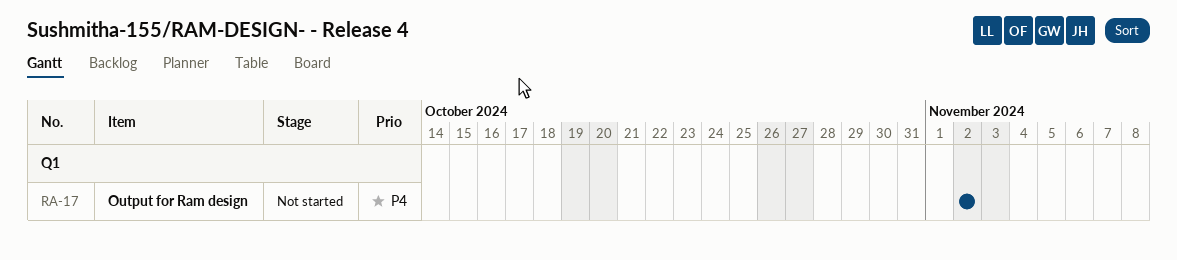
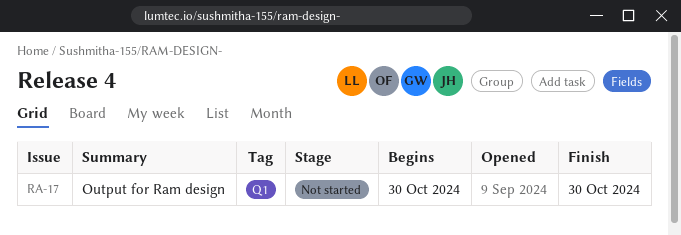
RA-17, start: Nov 2 -> Oct 30
RA-17, due: Nov 2 -> Oct 30

